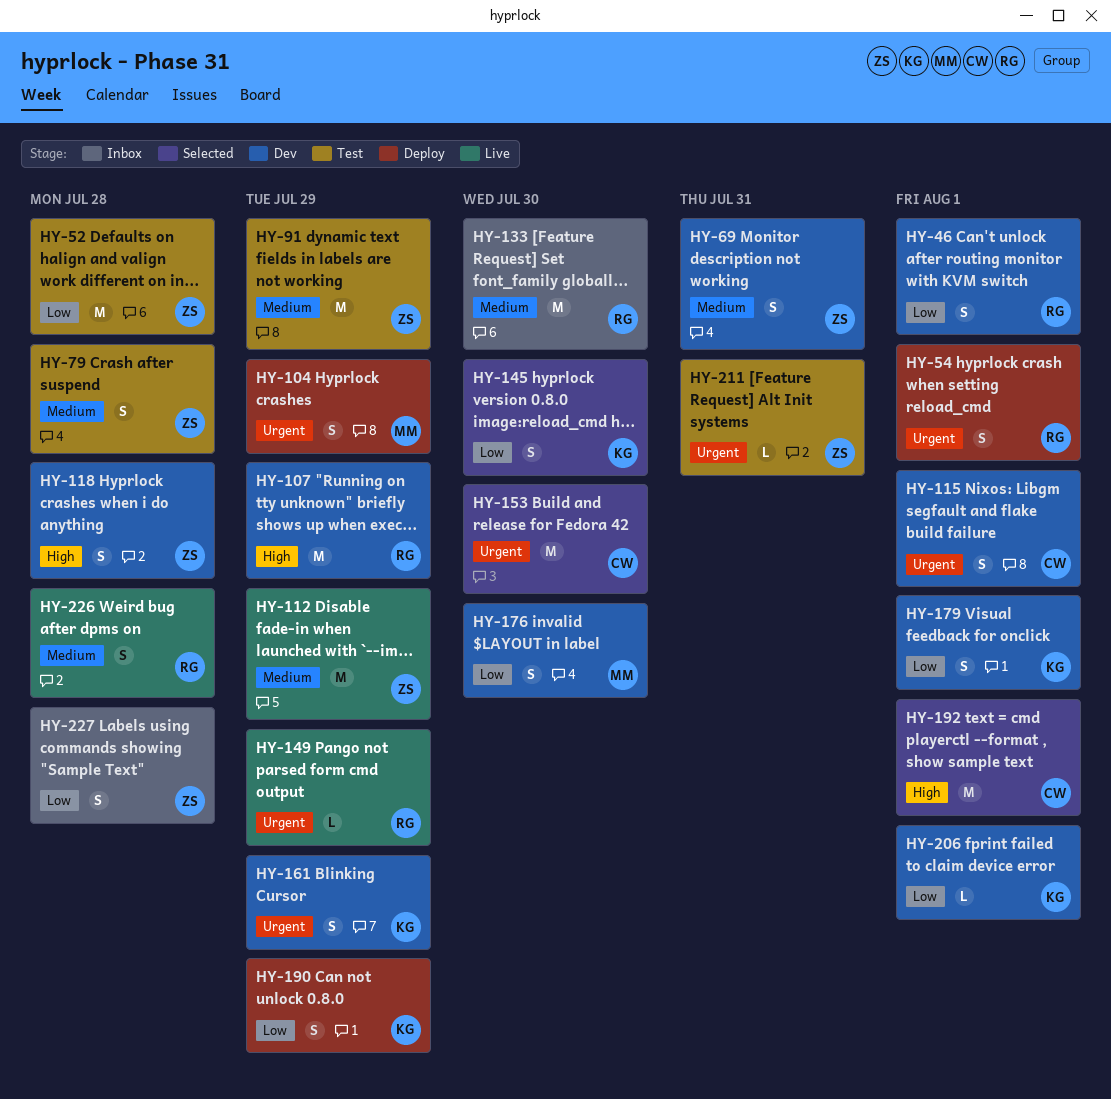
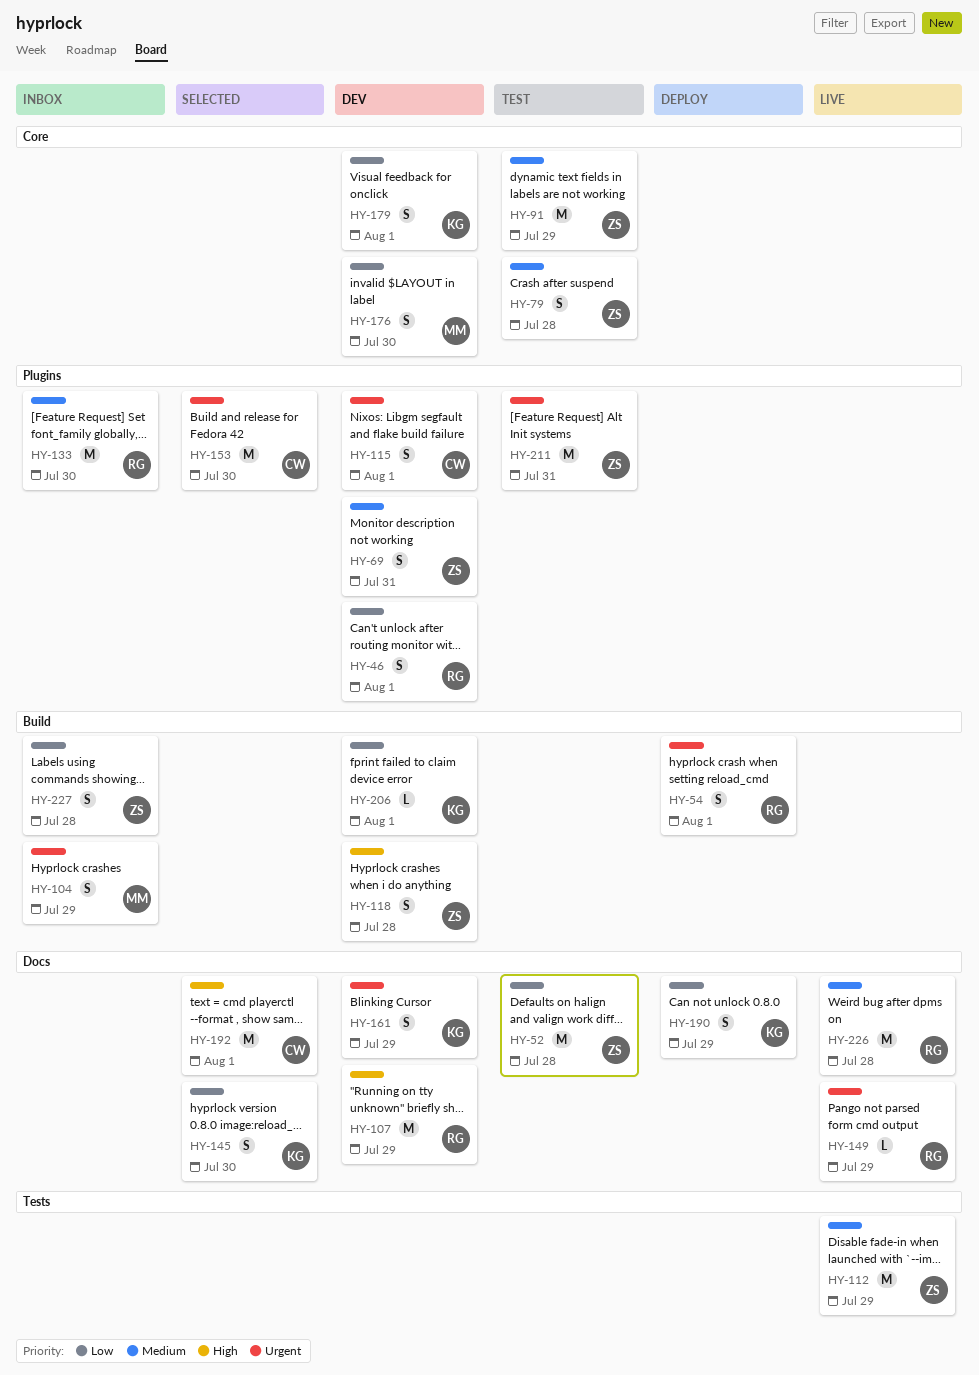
HY-104, status: Deploy -> Inbox
HY-211, estimate: L -> M
HY-226, estimate: S -> M

